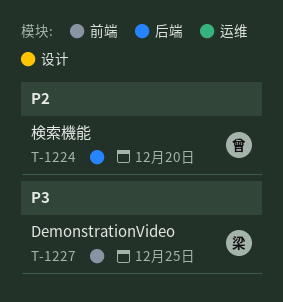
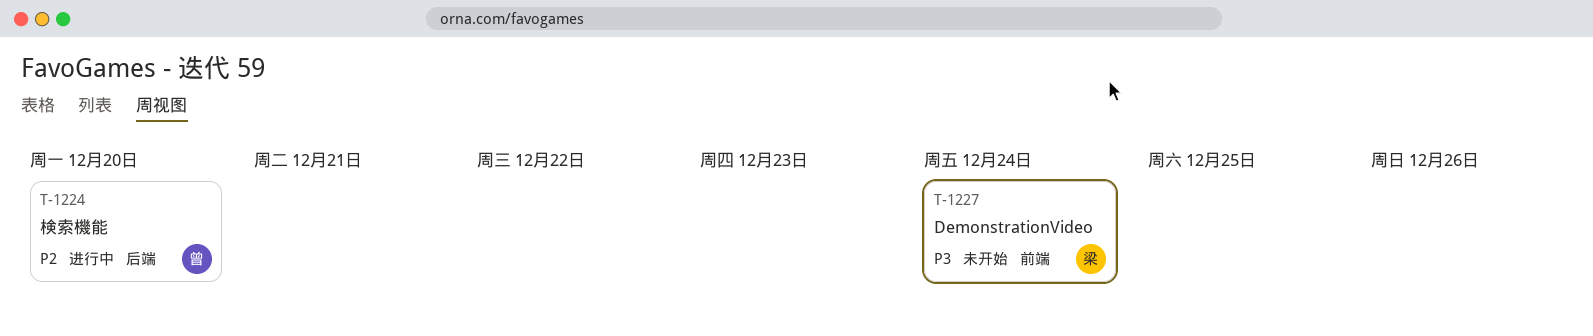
T-1227, due: Dec 25 -> Dec 24

